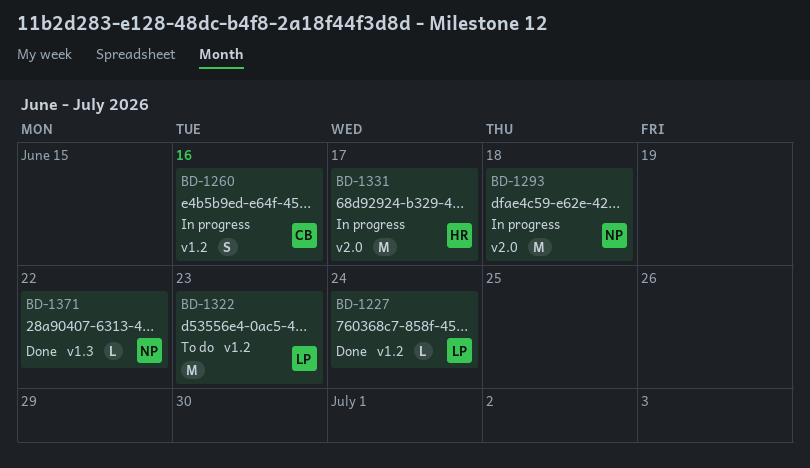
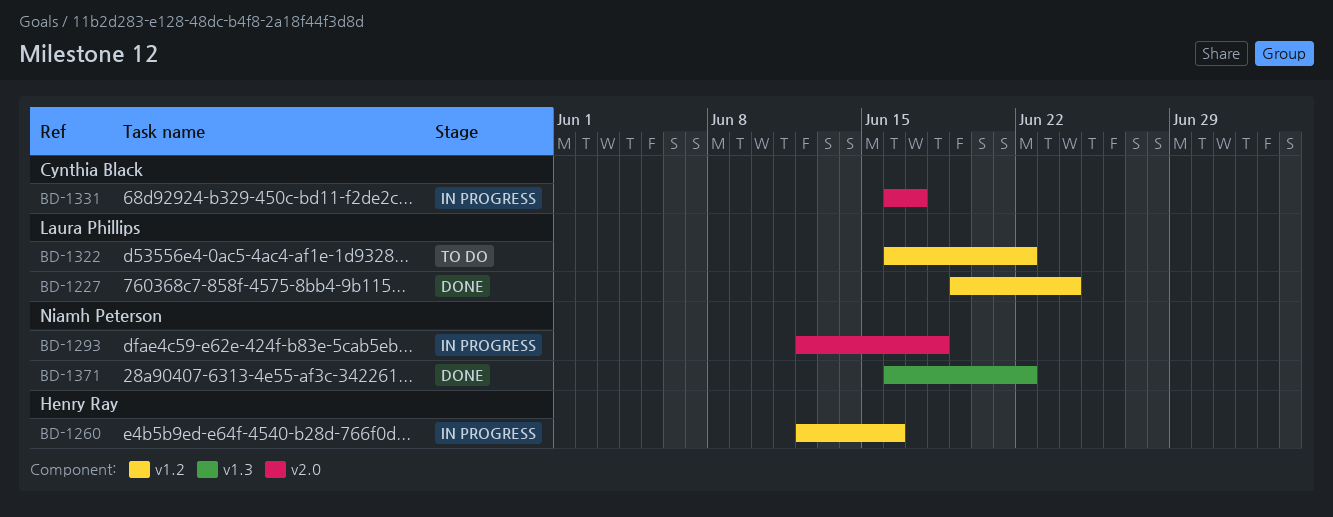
BD-1260, owner: Cynthia Black -> Henry Ray
BD-1322, due: Jun 23 -> Jun 22
BD-1331, owner: Henry Ray -> Cynthia Black

